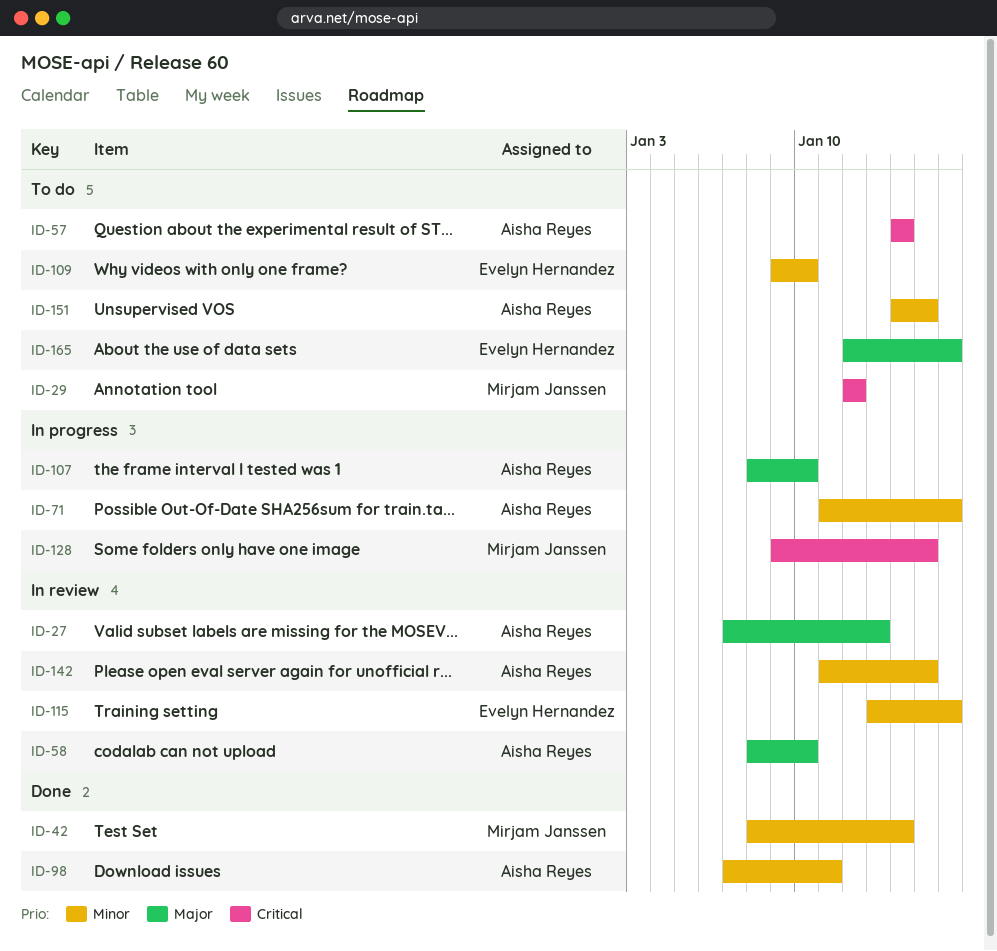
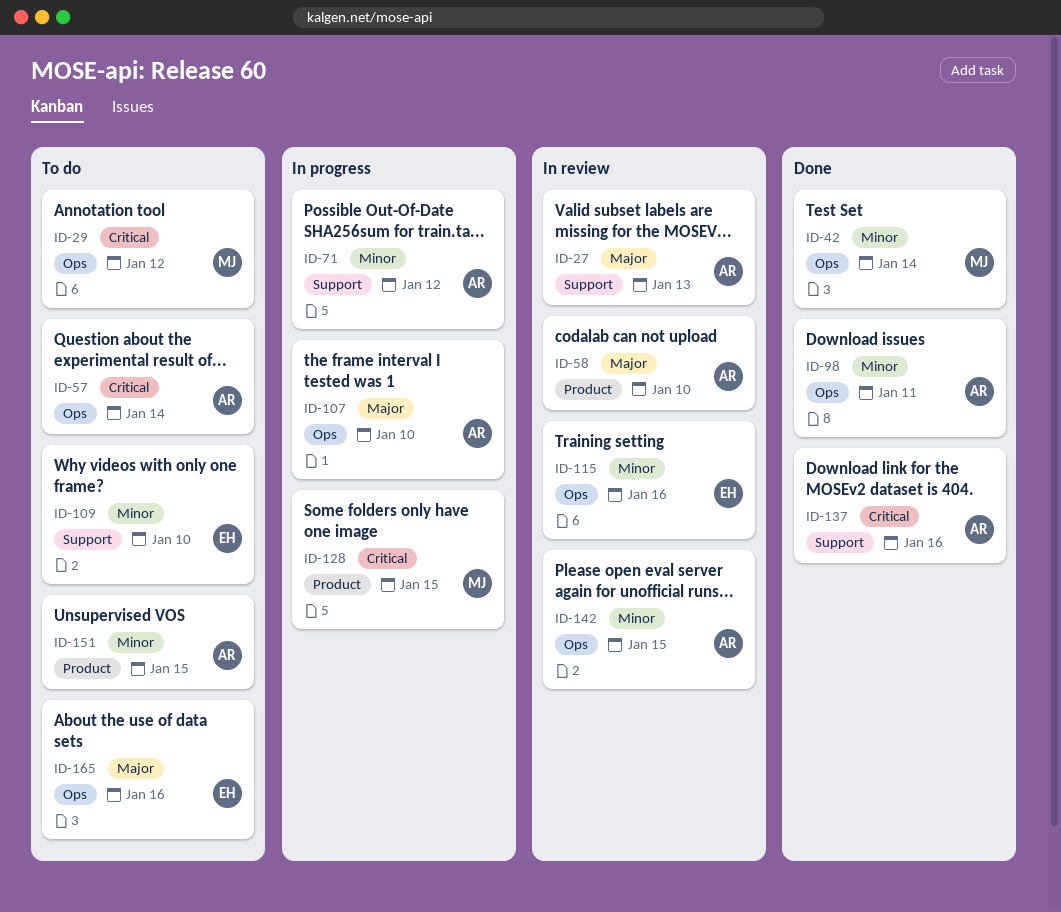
ID-71, due: Jan 16 -> Jan 12
ID-137: none -> present

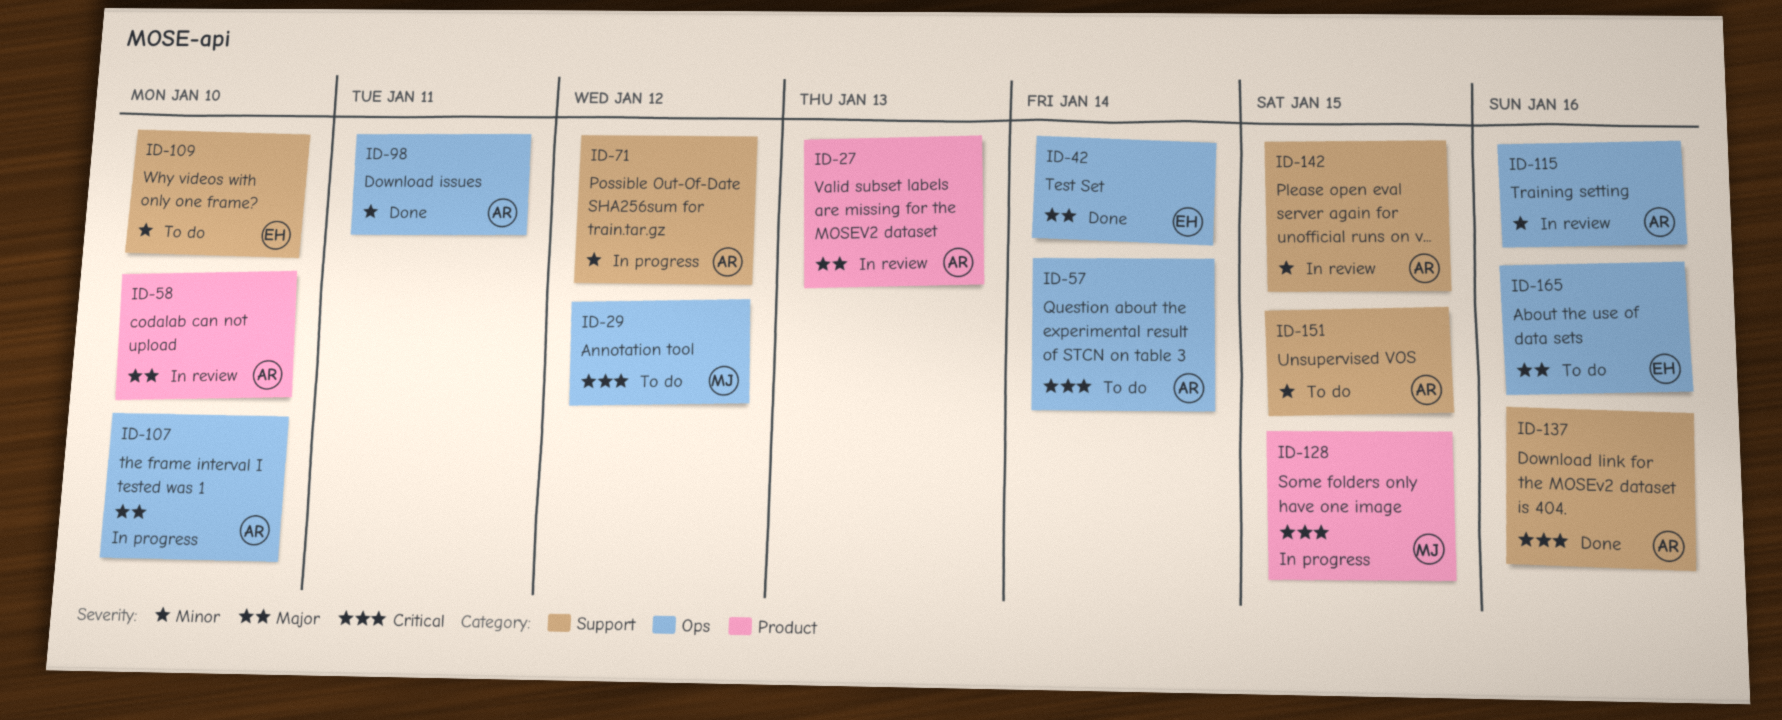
ID-27, label: Support -> Product
ID-42, owner: MJ -> EH
ID-42, priority: Minor -> Major
ID-115, owner: EH -> AR
ID-142, label: Ops -> Support
ID-151, label: Product -> Support

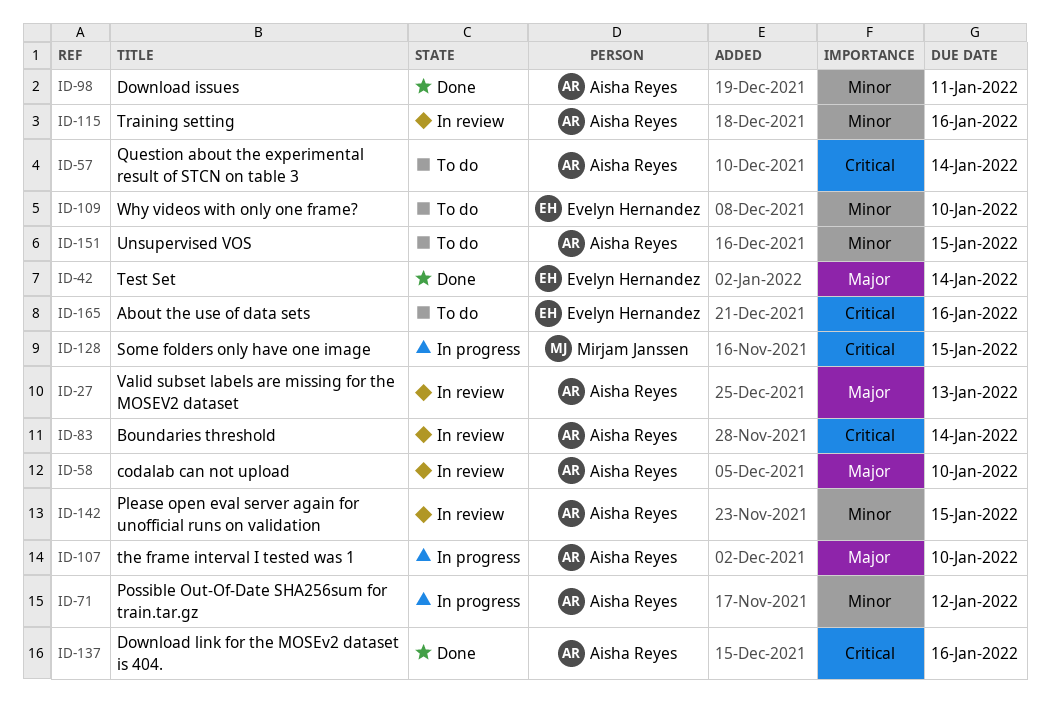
ID-29: present -> none
ID-83: none -> present
ID-165, priority: Major -> Critical

